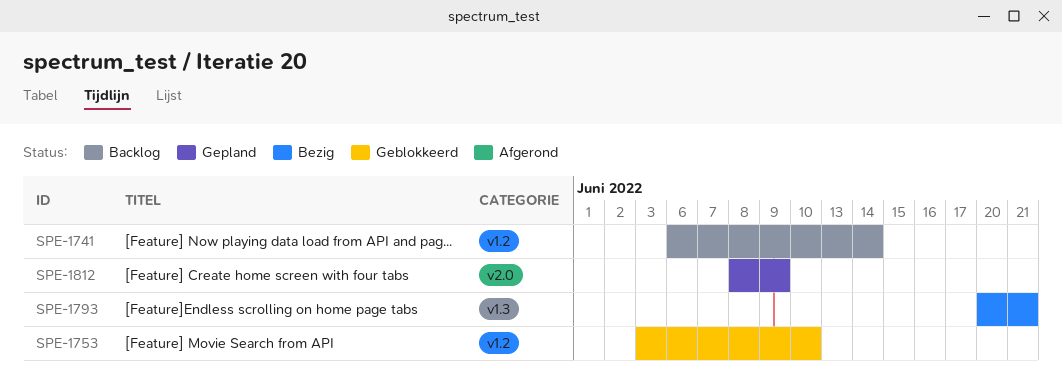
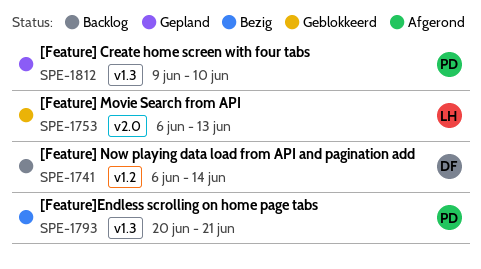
SPE-1753, label: v1.2 -> v2.0
SPE-1753, start: Jun 3 -> Jun 6
SPE-1753, due: Jun 10 -> Jun 13
SPE-1812, label: v2.0 -> v1.3
SPE-1812, start: Jun 8 -> Jun 9
SPE-1812, due: Jun 9 -> Jun 10

